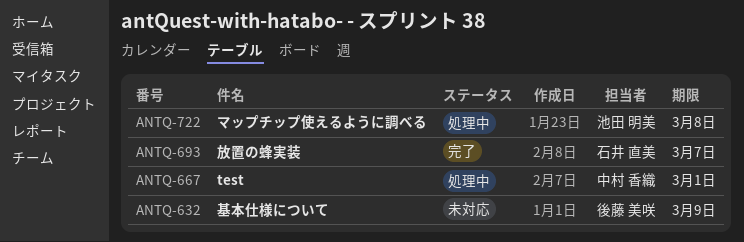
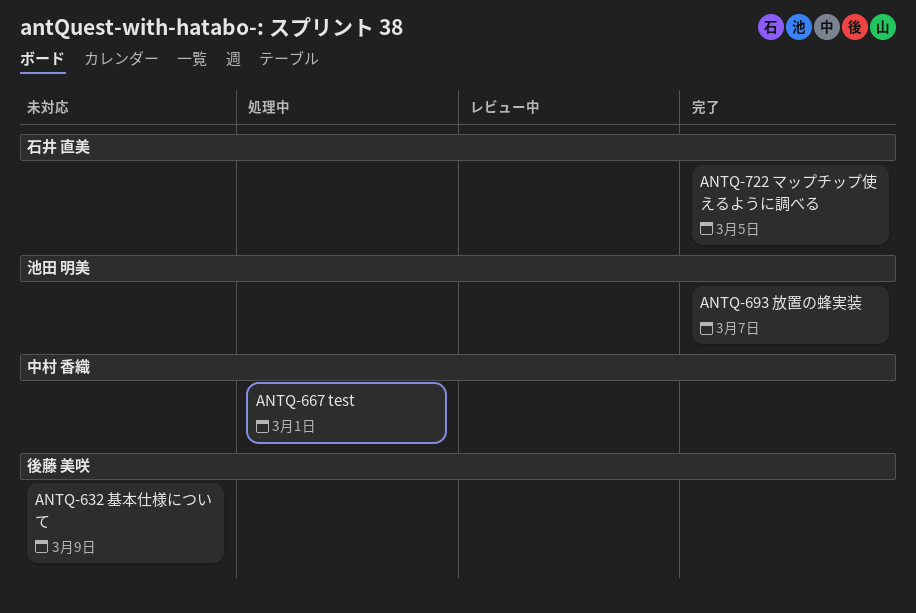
ANTQ-693, owner: 石井 直美 -> 池田 明美
ANTQ-722, status: 処理中 -> 完了
ANTQ-722, owner: 池田 明美 -> 石井 直美
ANTQ-722, due: Mar 8 -> Mar 5

